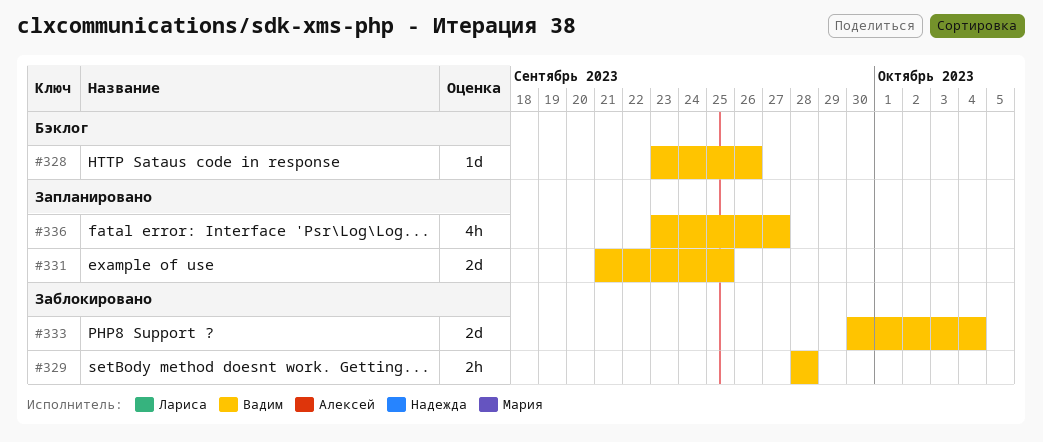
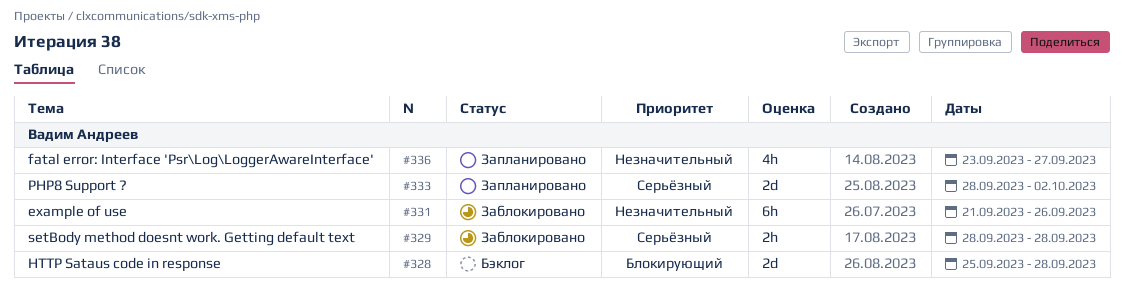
#328, estimate: 1d -> 2d
#328, start: Sep 23 -> Sep 25
#328, due: Sep 26 -> Sep 28
#331, status: Запланировано -> Заблокировано
#331, estimate: 2d -> 6h
#331, due: Sep 25 -> Sep 26
#333, status: Заблокировано -> Запланировано
#333, start: Sep 30 -> Sep 28
#333, due: Oct 4 -> Oct 2

